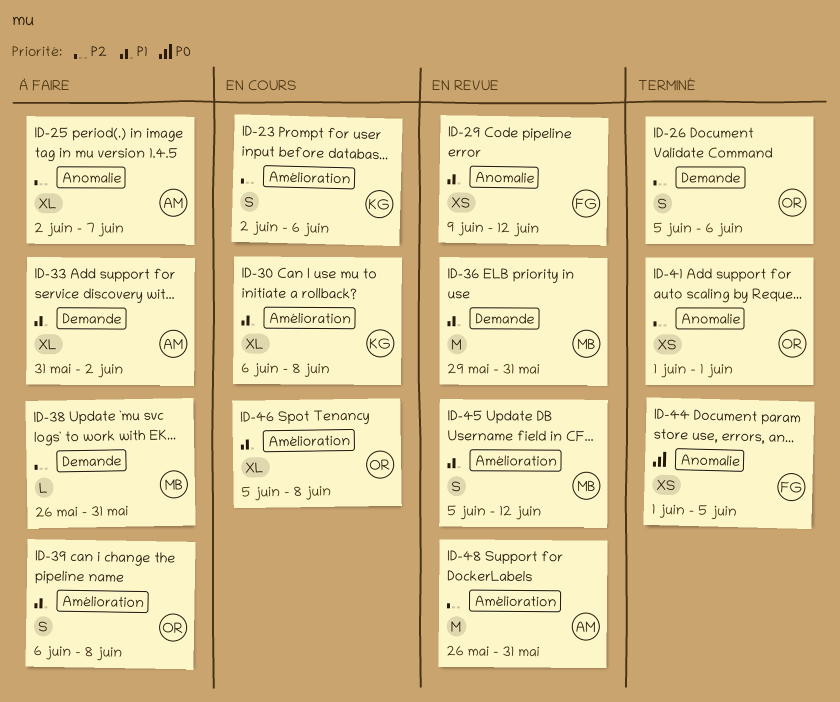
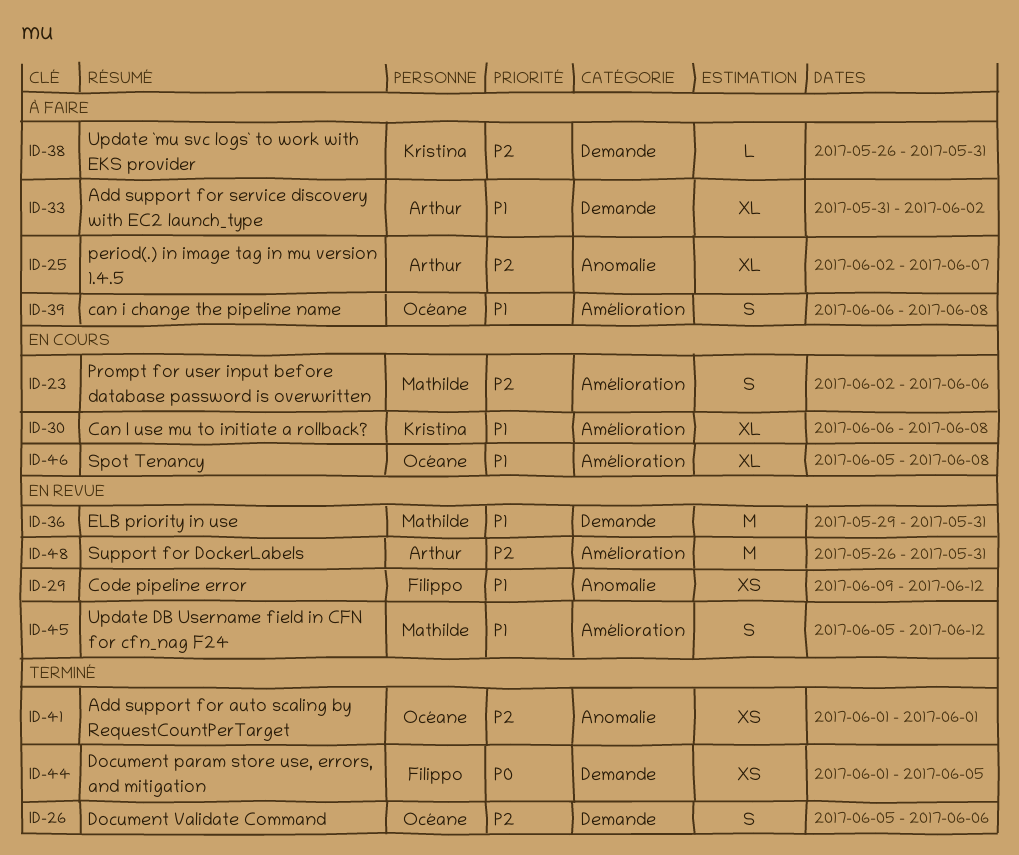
ID-23, owner: Kristina -> Mathilde
ID-38, owner: Mathilde -> Kristina
ID-44, label: Anomalie -> Demande

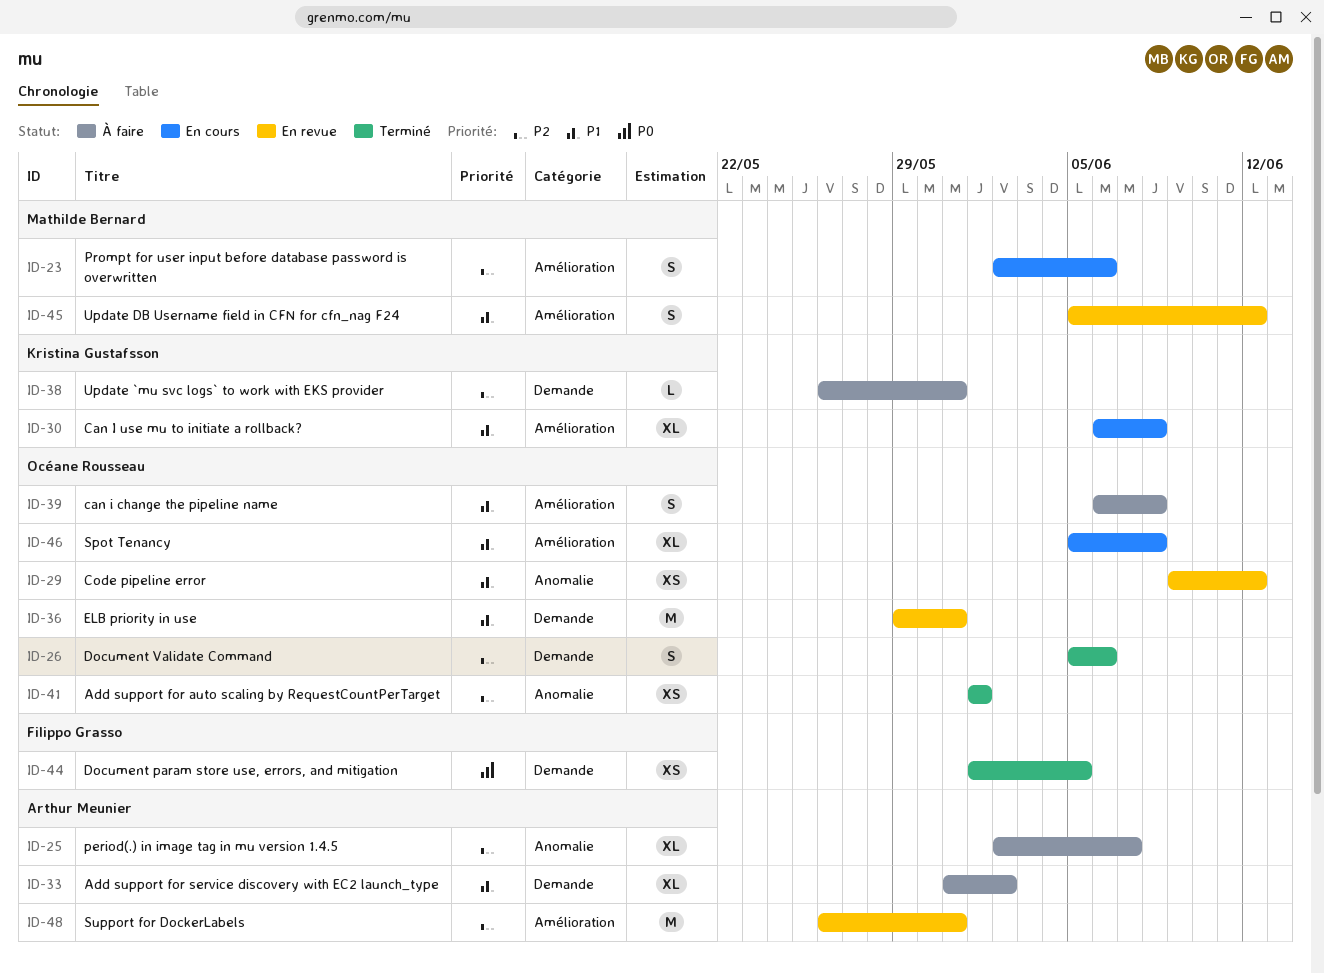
ID-29, owner: Filippo Grasso -> Océane Rousseau
ID-36, owner: Mathilde Bernard -> Océane Rousseau

